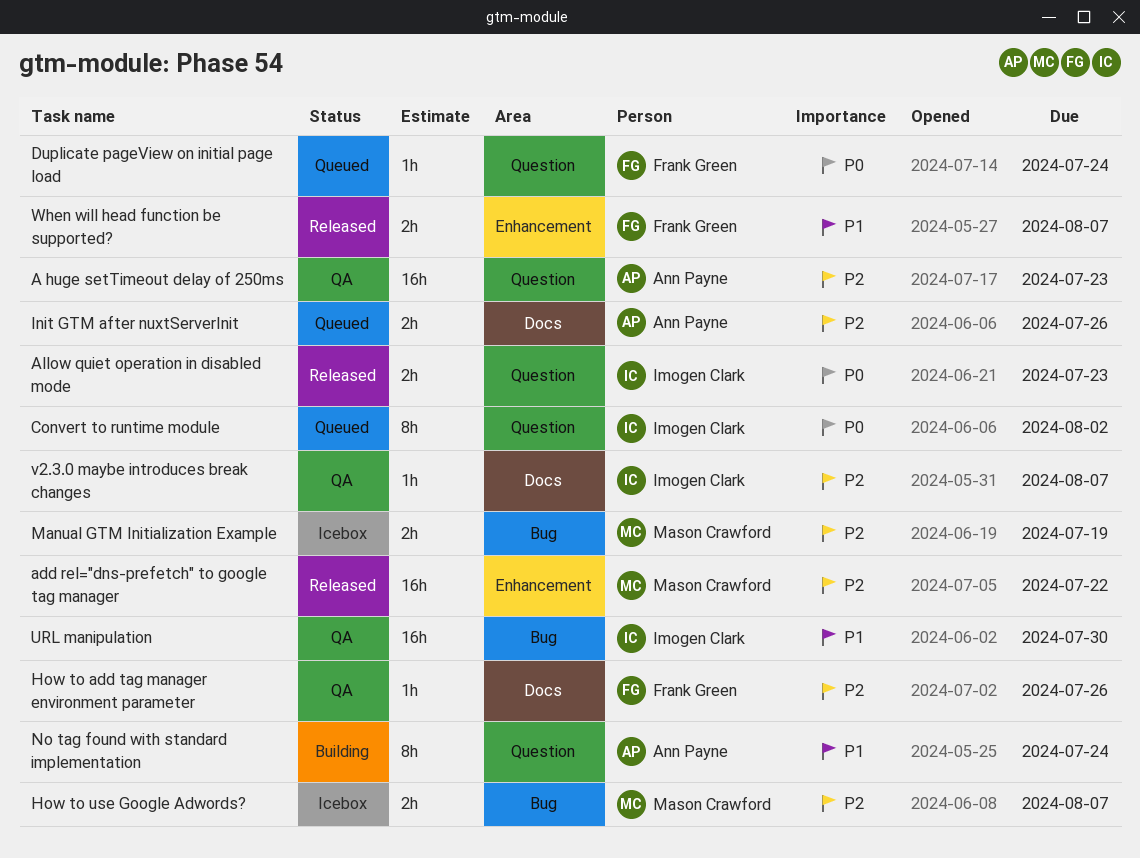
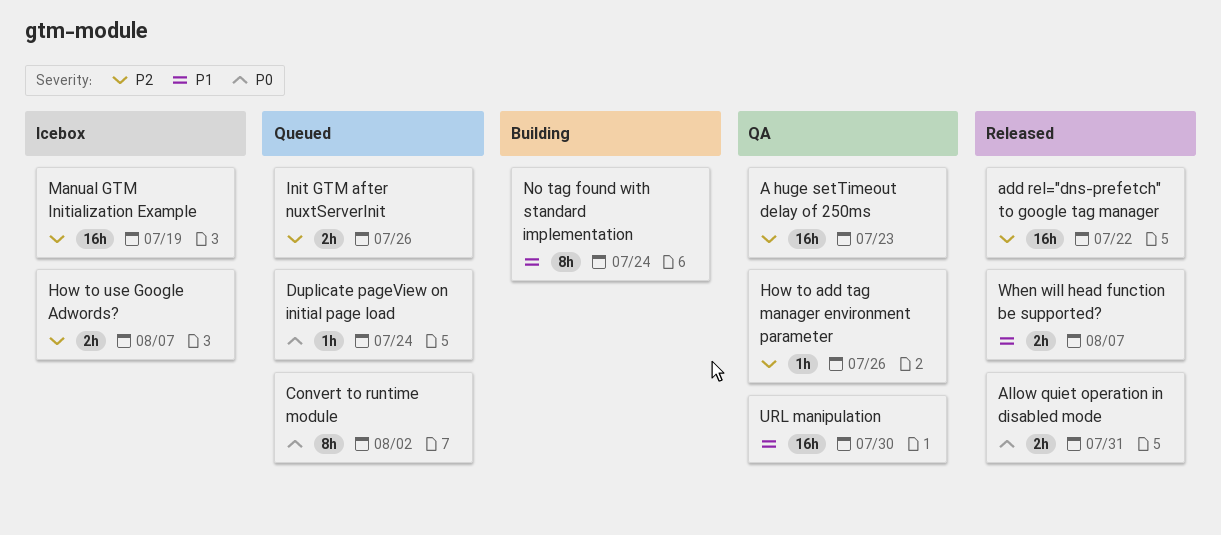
Allow quiet operation in disabled mode, due: Jul 23 -> Jul 31
Manual GTM Initialization Example, estimate: 2h -> 16h
v2.3.0 maybe introduces break changes: present -> none

